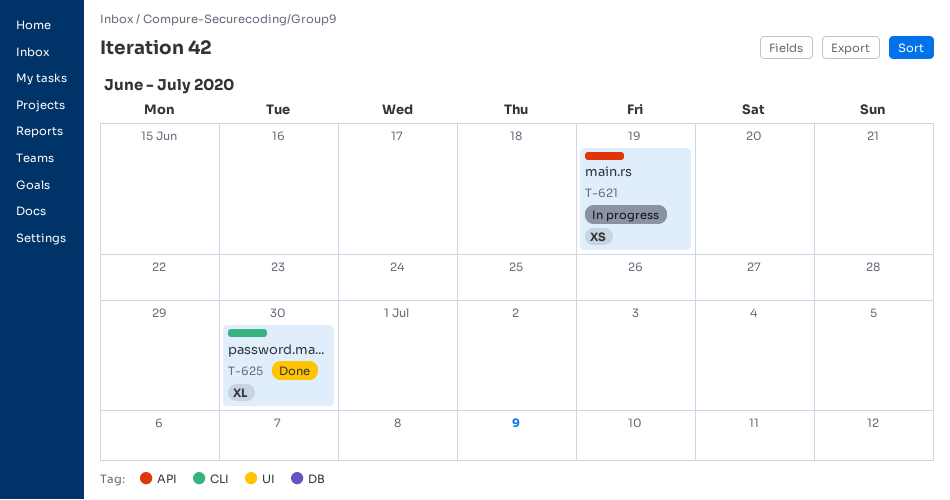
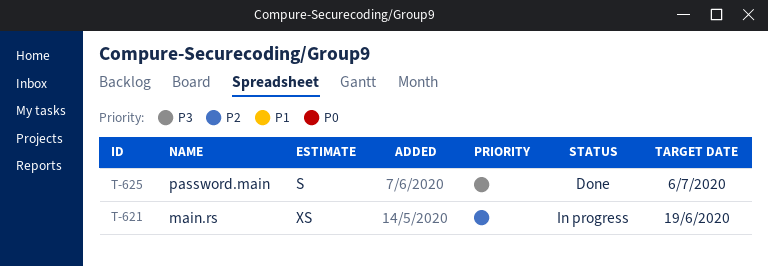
T-625, estimate: XL -> S
T-625, due: Jun 30 -> Jul 6

